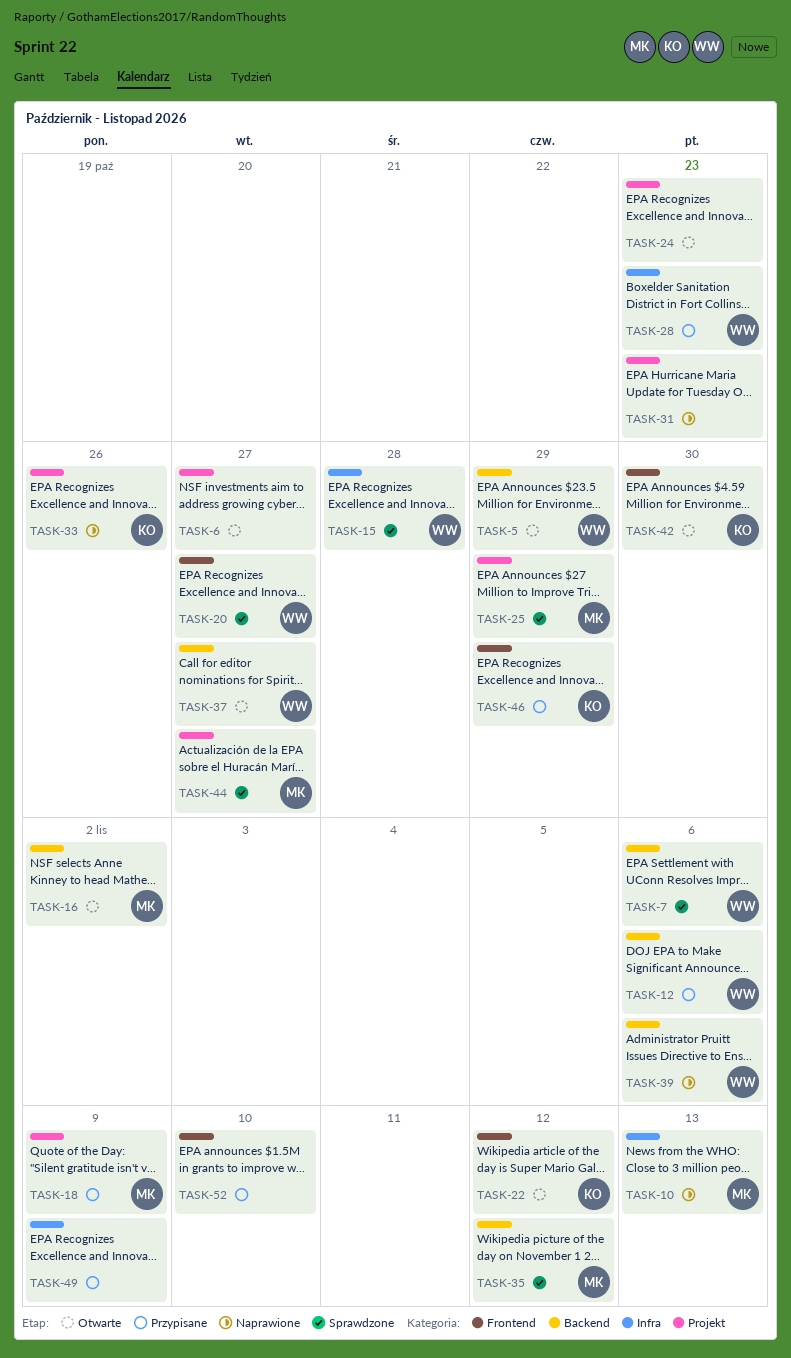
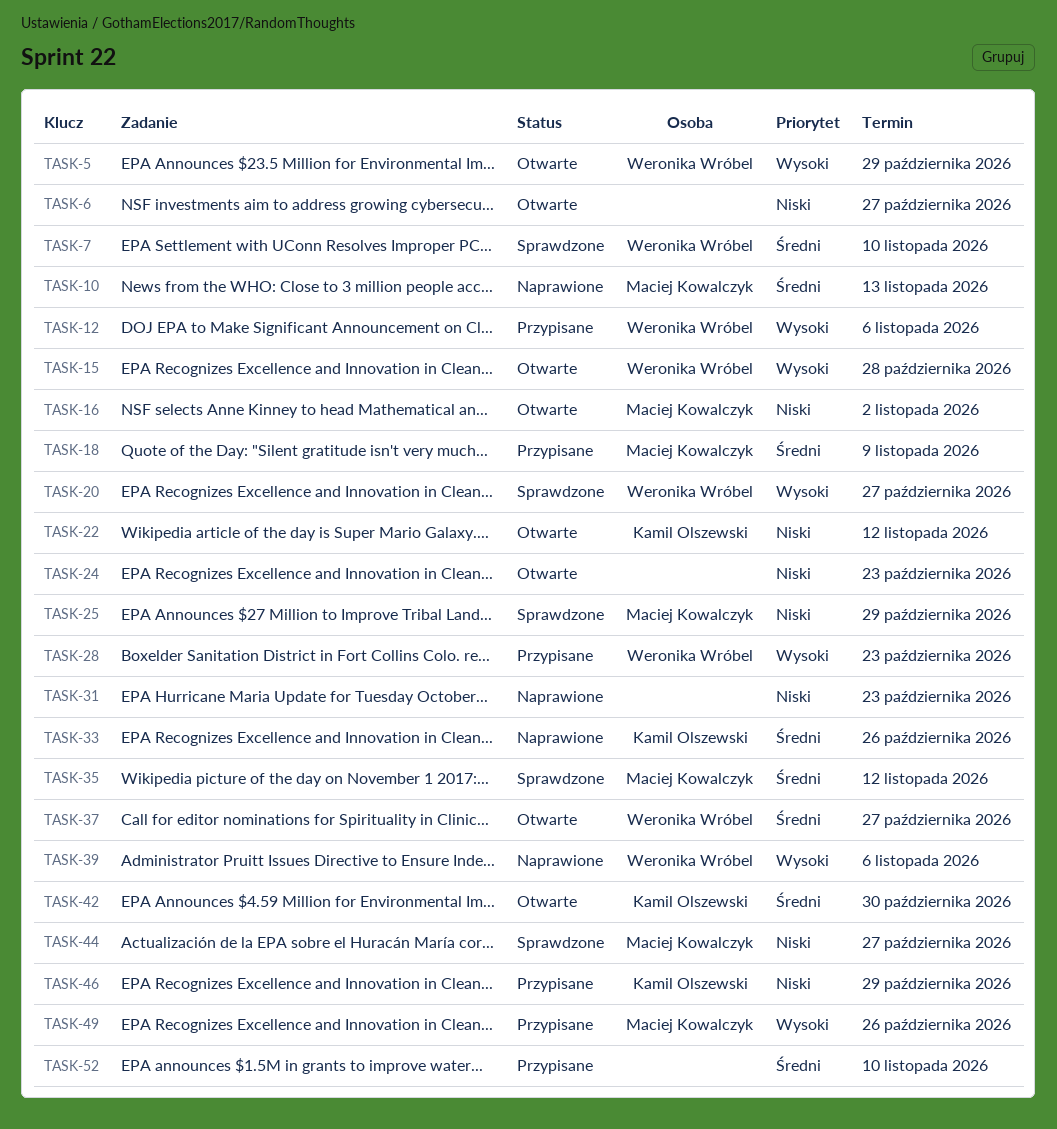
TASK-7, due: Nov 6 -> Nov 10
TASK-15, status: Sprawdzone -> Otwarte
TASK-49, owner: none -> Maciej Kowalczyk
TASK-49, due: Nov 9 -> Oct 26

